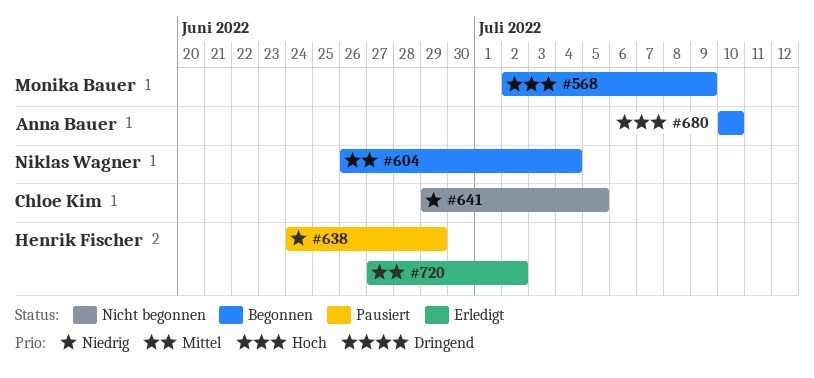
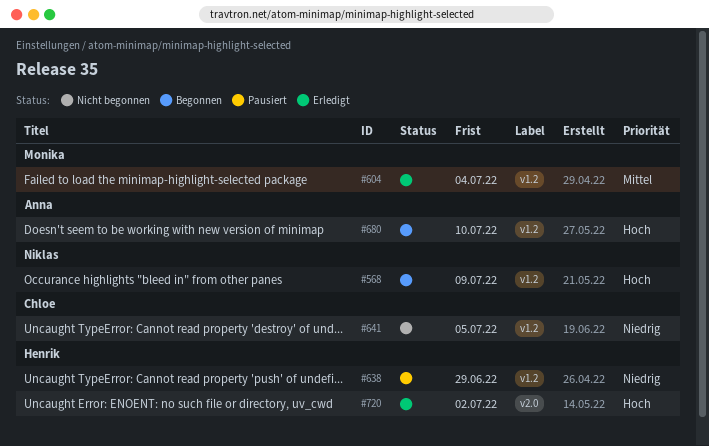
#568, owner: Monika Bauer -> Niklas Wagner
#604, status: Begonnen -> Erledigt
#604, owner: Niklas Wagner -> Monika Bauer
#720, priority: Mittel -> Hoch

